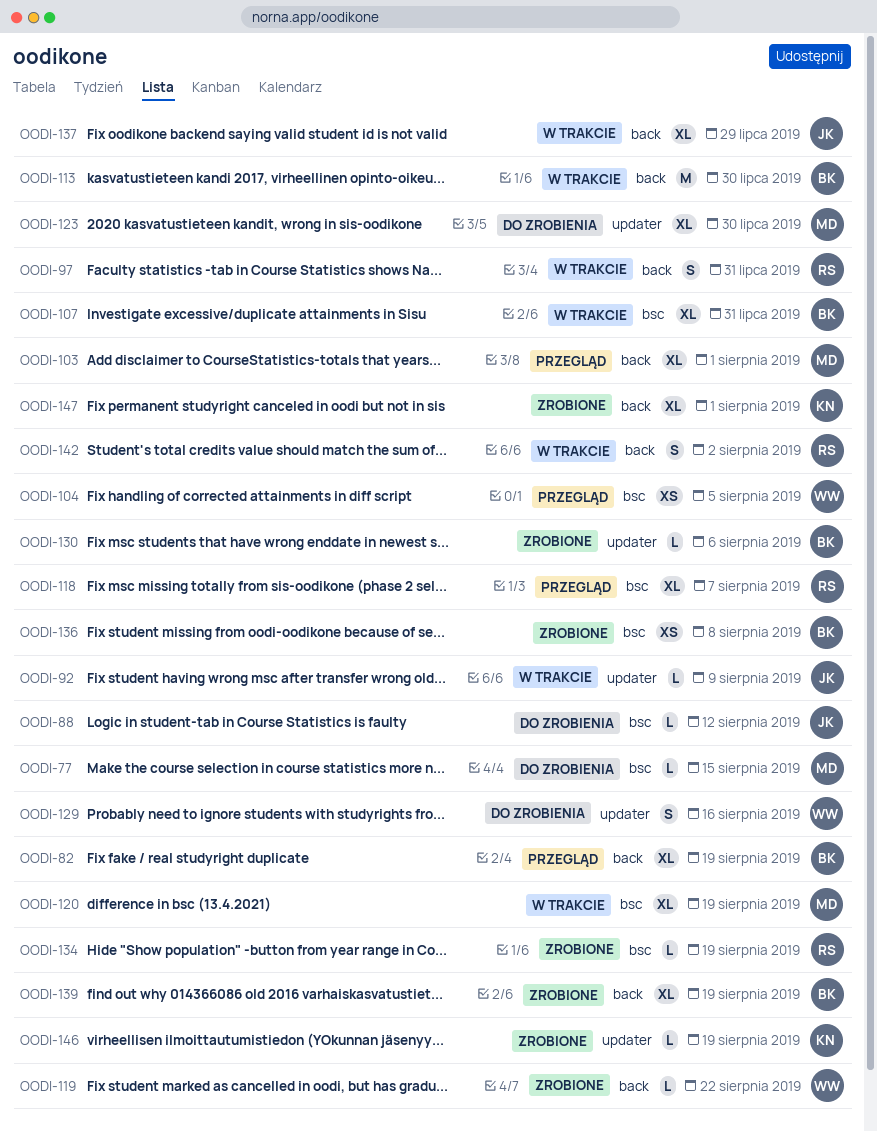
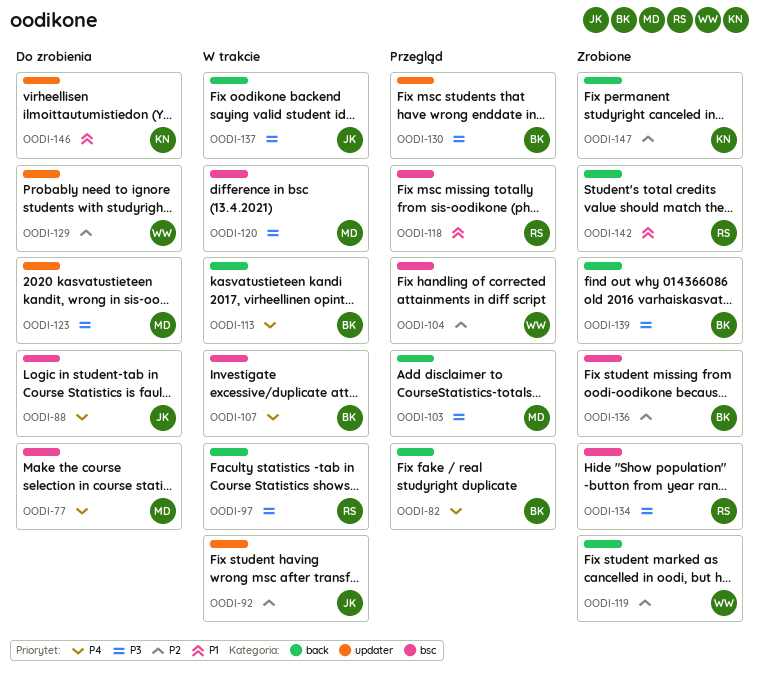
OODI-130, status: Zrobione -> Przegląd
OODI-142, status: W trakcie -> Zrobione
OODI-146, status: Zrobione -> Do zrobienia

